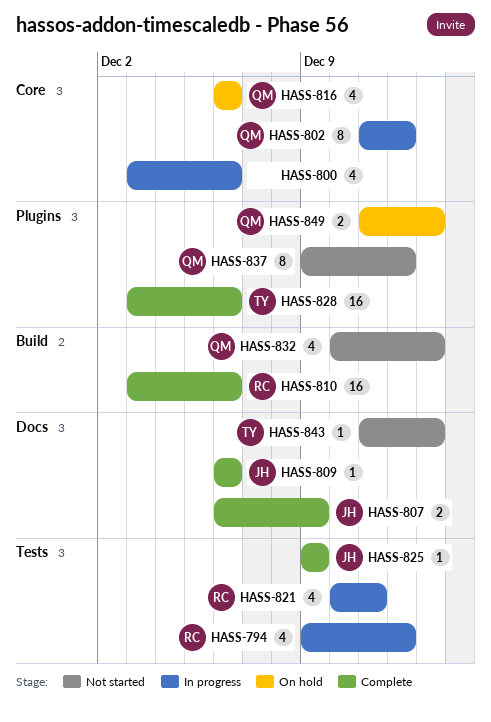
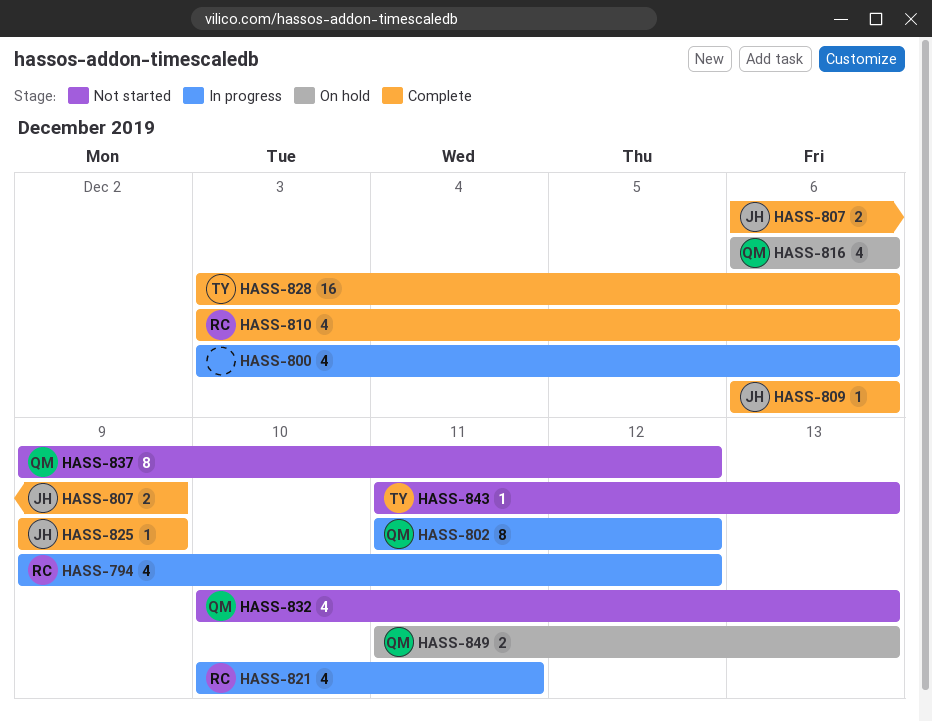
HASS-810, estimate: 16 -> 4

